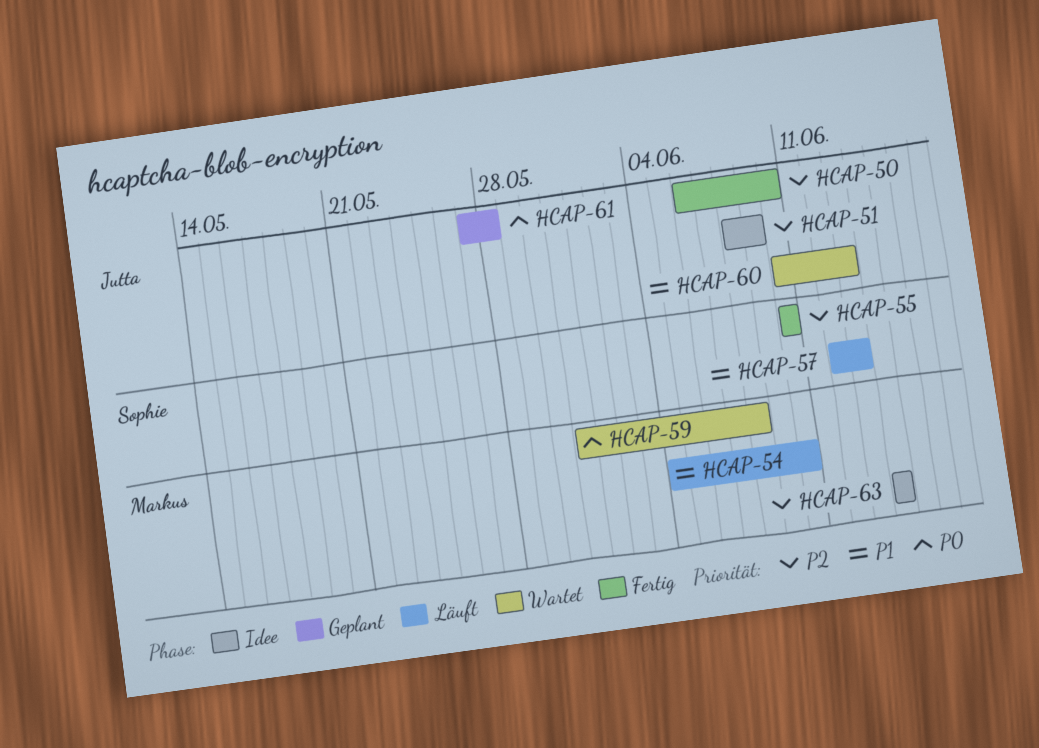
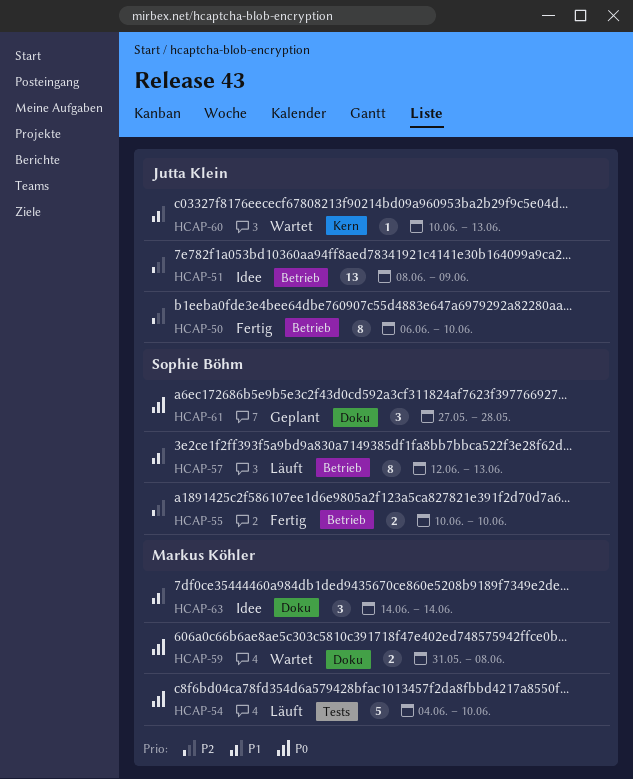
HCAP-54, priority: P1 -> P0
HCAP-61, owner: Jutta Klein -> Sophie Böhm
HCAP-63, priority: P2 -> P1

